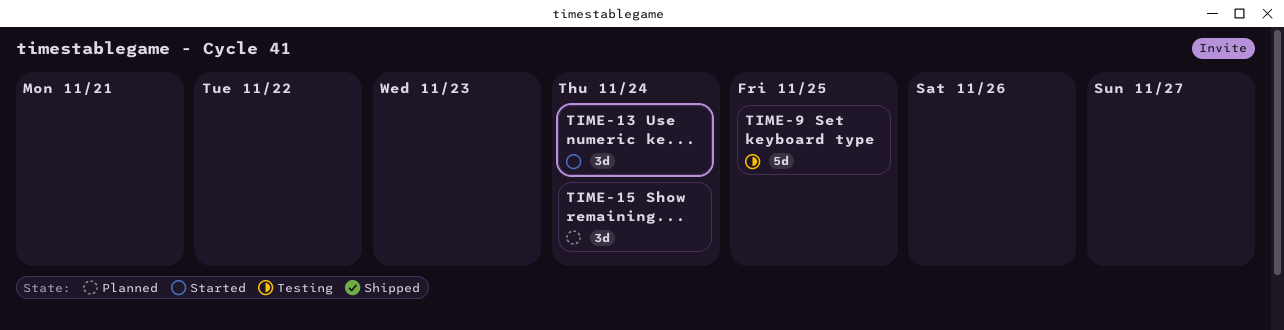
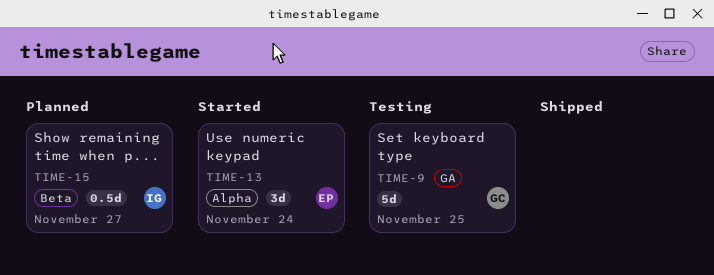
TIME-15, estimate: 3d -> 0.5d
TIME-15, due: Nov 24 -> Nov 27

